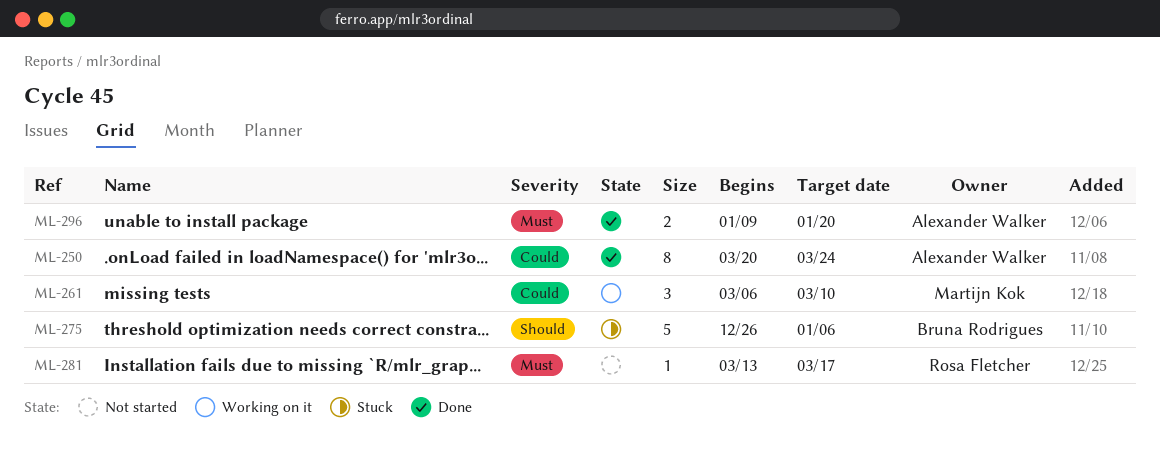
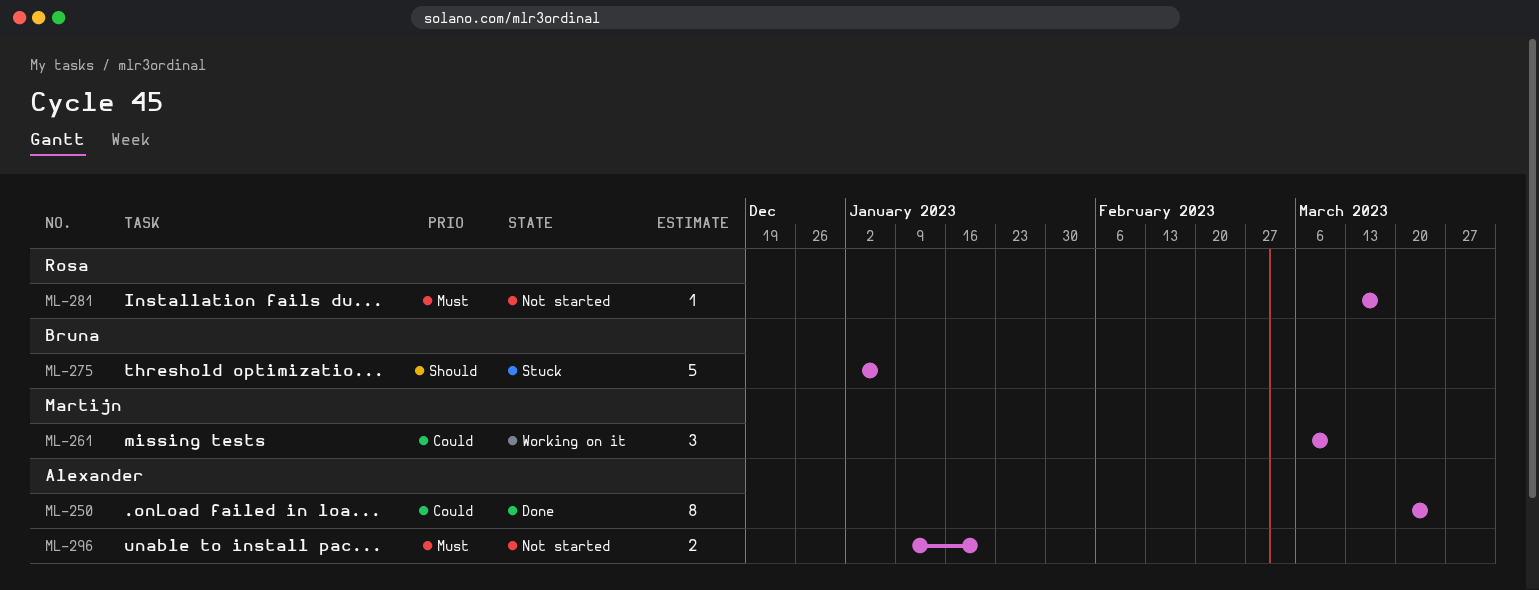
ML-275, start: Dec 26 -> Jan 2
ML-296, status: Done -> Not started

